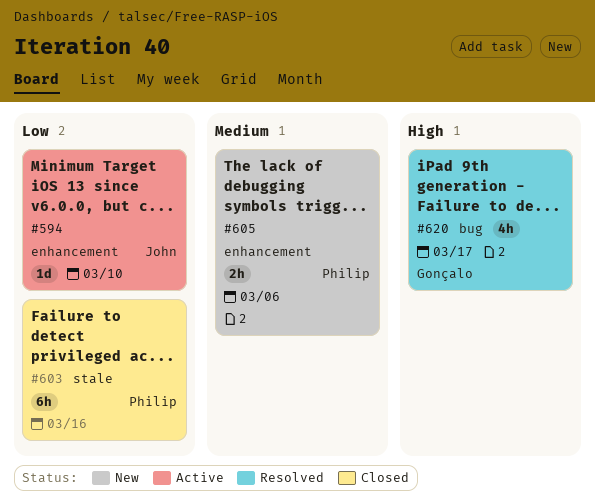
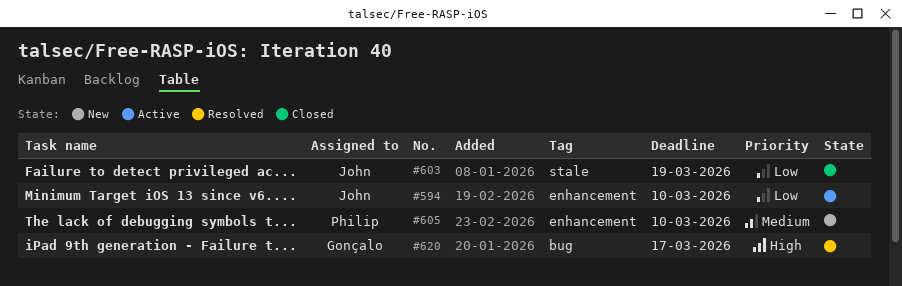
#603, owner: Philip -> John
#603, due: Mar 16 -> Mar 19
#605, due: Mar 6 -> Mar 10

